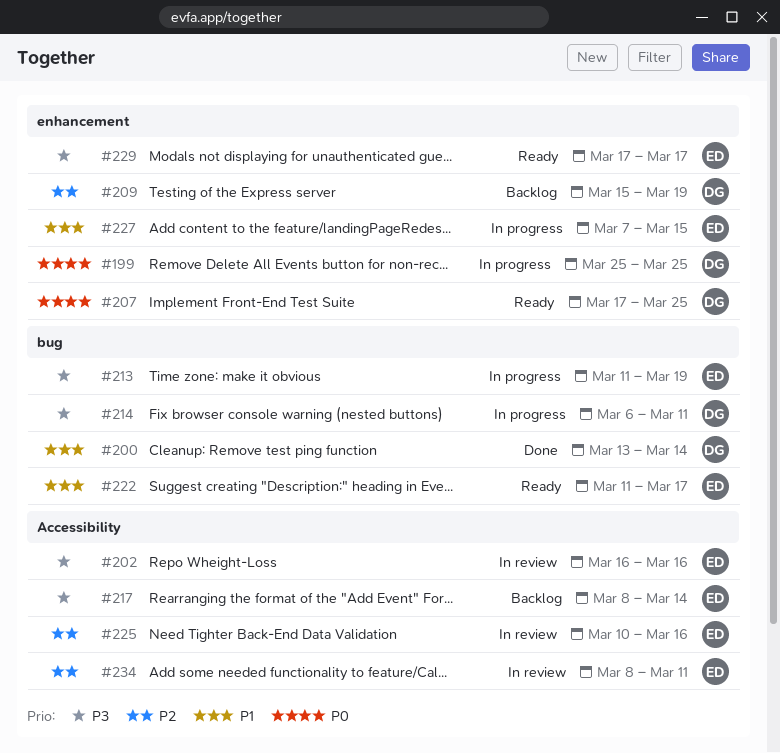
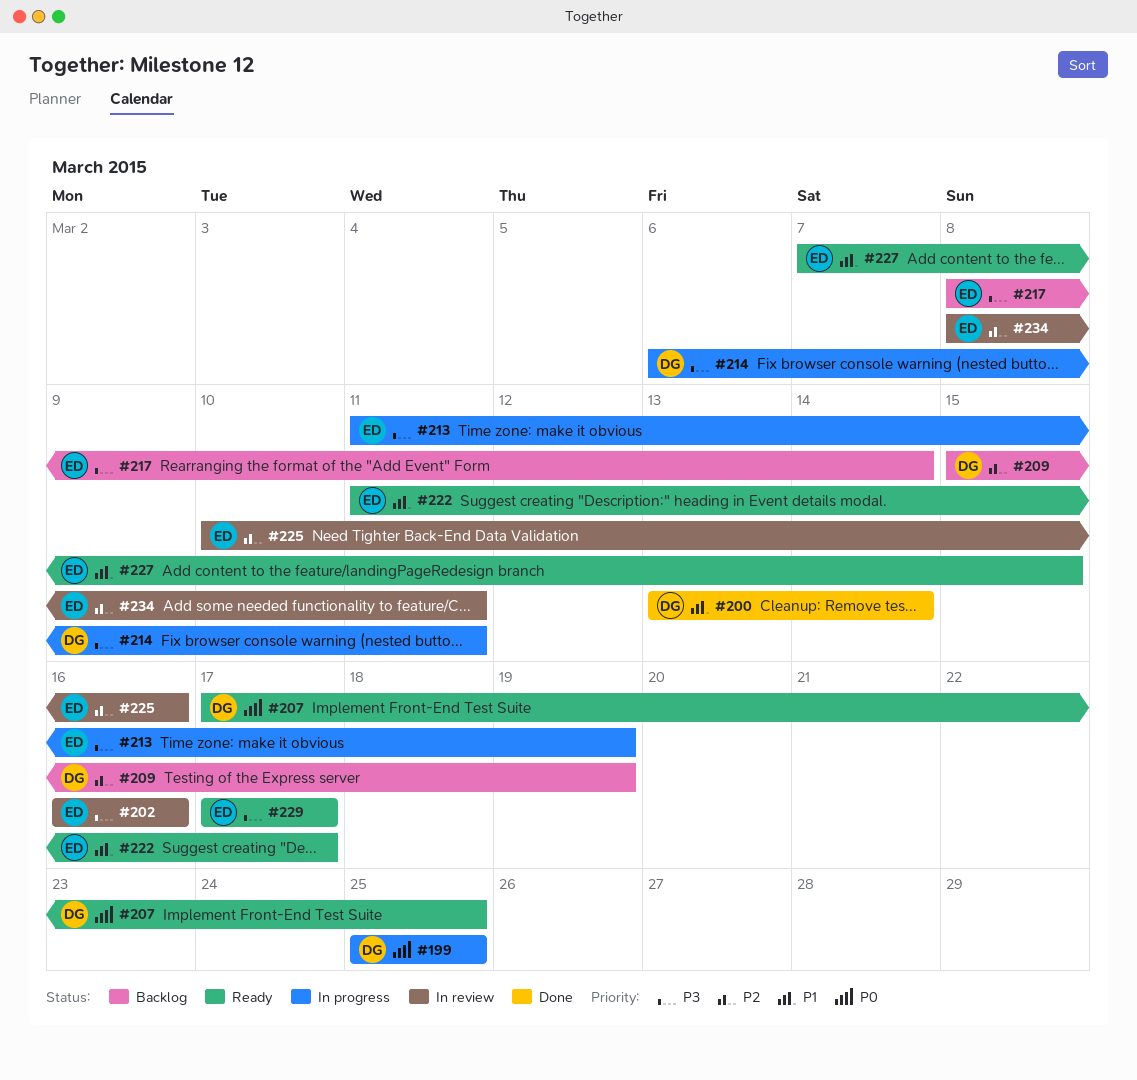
#227, status: In progress -> Ready

